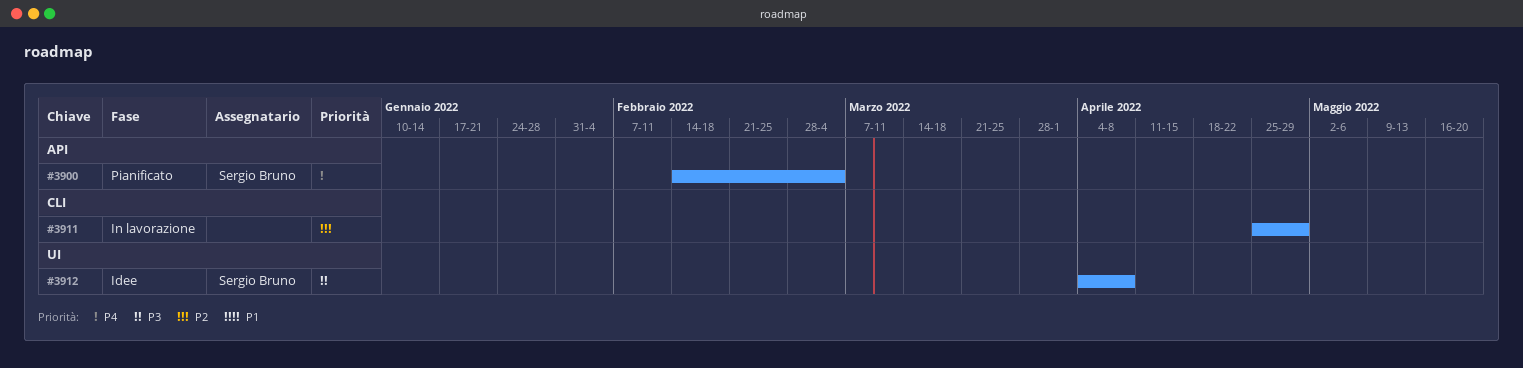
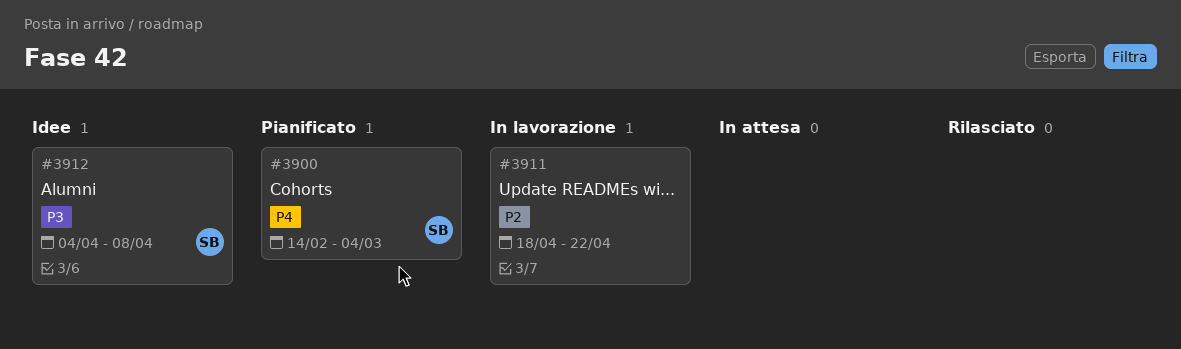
#3911, start: Apr 25 -> Apr 18
#3911, due: Apr 29 -> Apr 22

